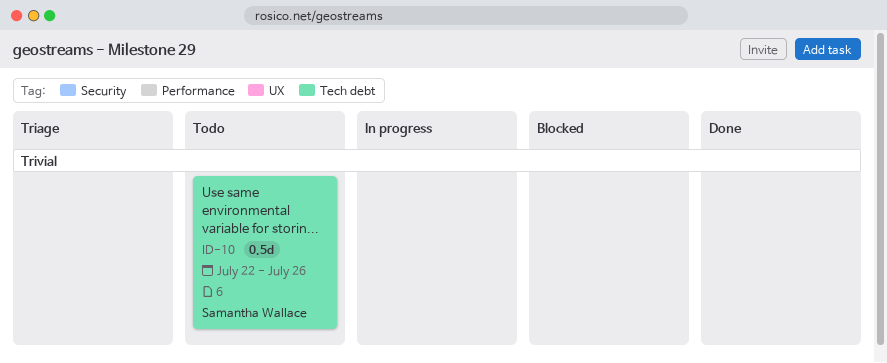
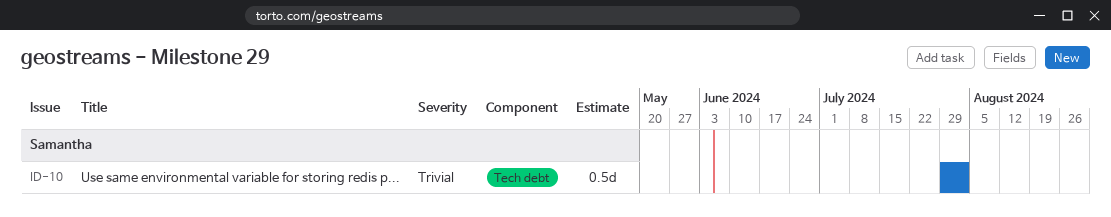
ID-10, start: Jul 22 -> Jul 29
ID-10, due: Jul 26 -> Aug 2

